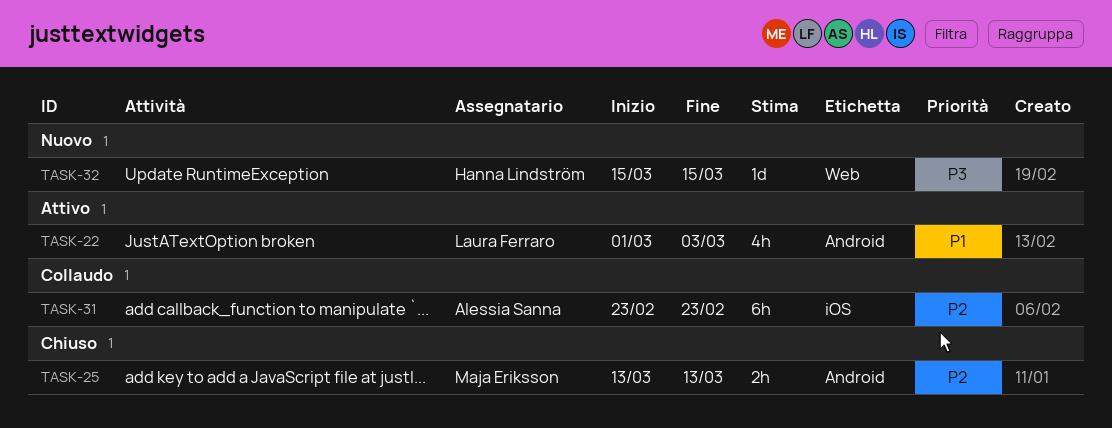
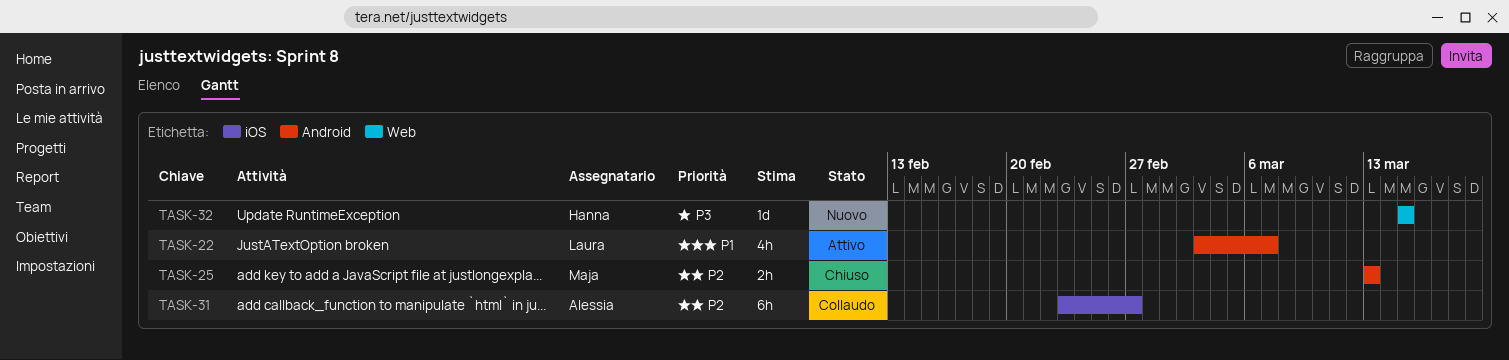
TASK-22, start: Mar 1 -> Mar 3
TASK-22, due: Mar 3 -> Mar 7
TASK-31, due: Feb 23 -> Feb 27

